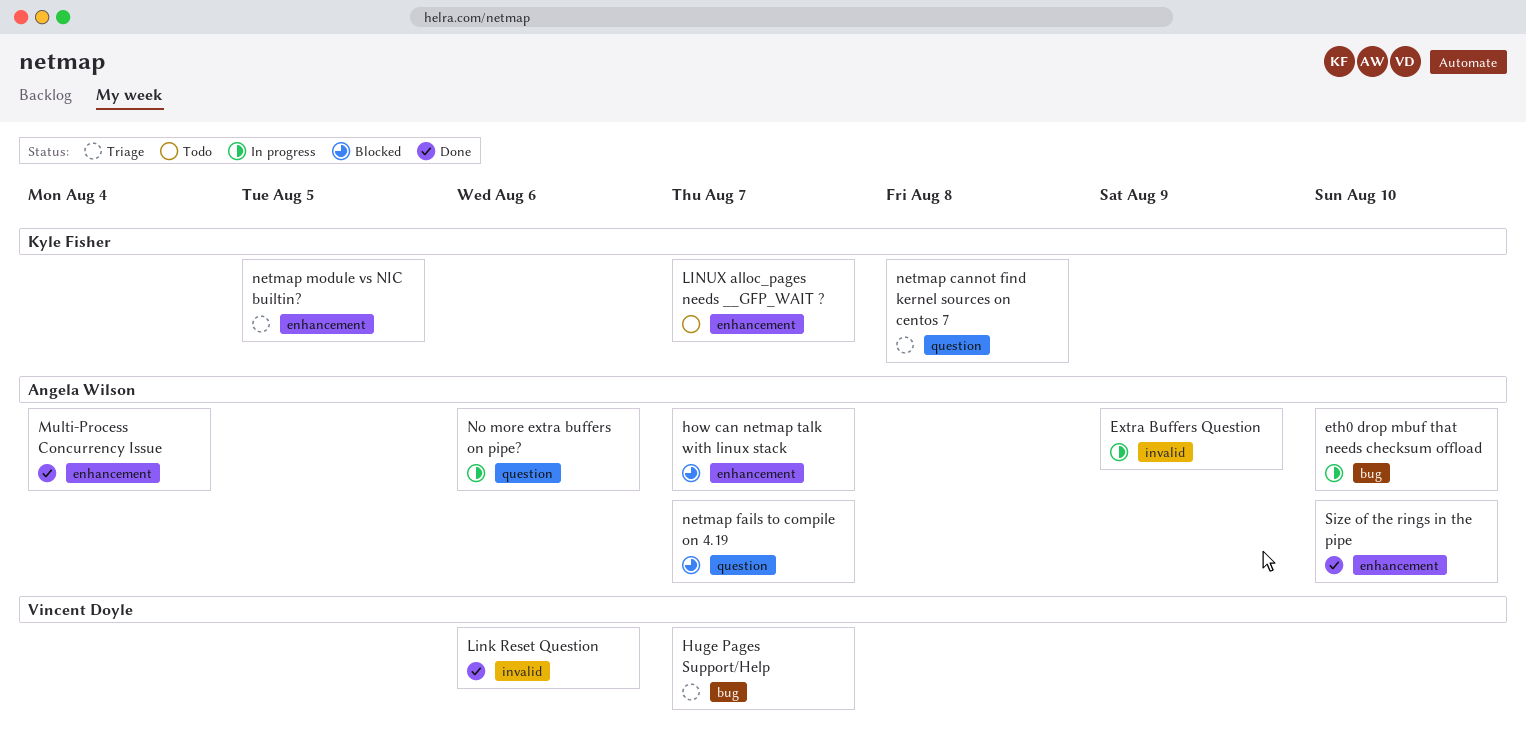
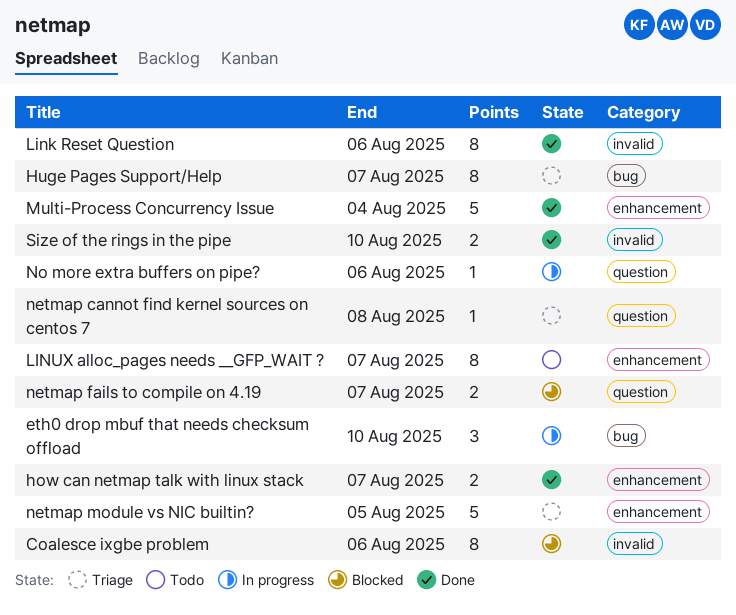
Coalesce ixgbe problem: none -> present
Extra Buffers Question: present -> none
how can netmap talk with linux stack, status: Blocked -> Done
Size of the rings in the pipe, label: enhancement -> invalid

